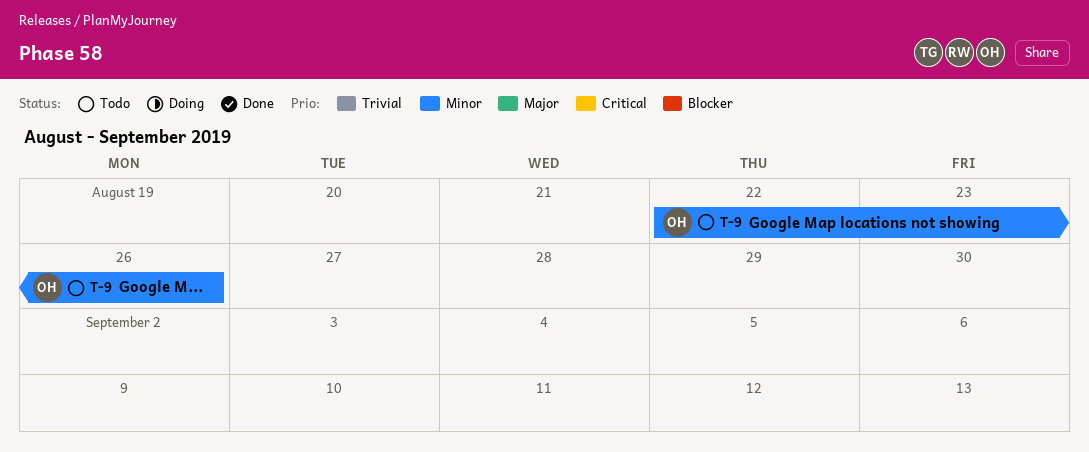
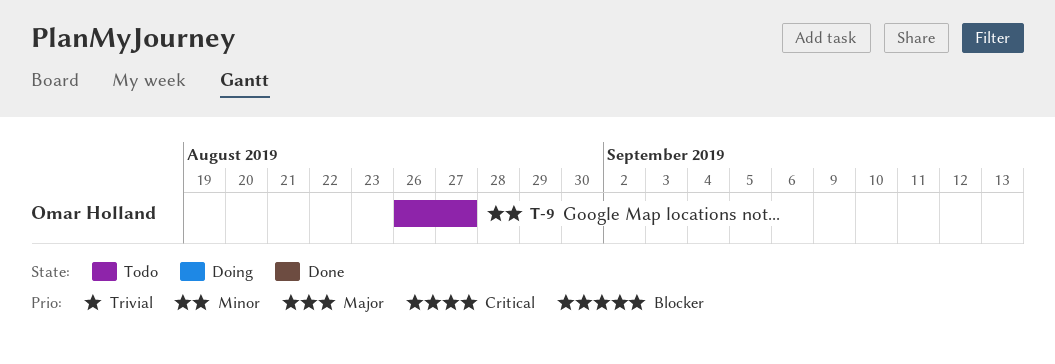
T-9, start: Aug 22 -> Aug 26
T-9, due: Aug 26 -> Aug 27

